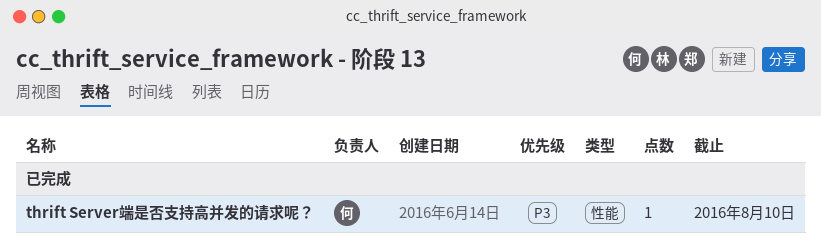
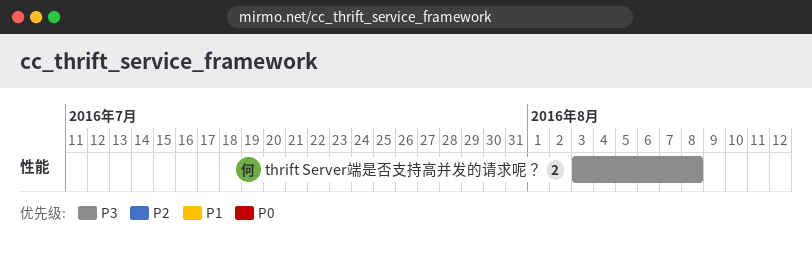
thrift Server端是否支持高并发的请求呢？, estimate: 1 -> 2
thrift Server端是否支持高并发的请求呢？, due: Aug 10 -> Aug 8

